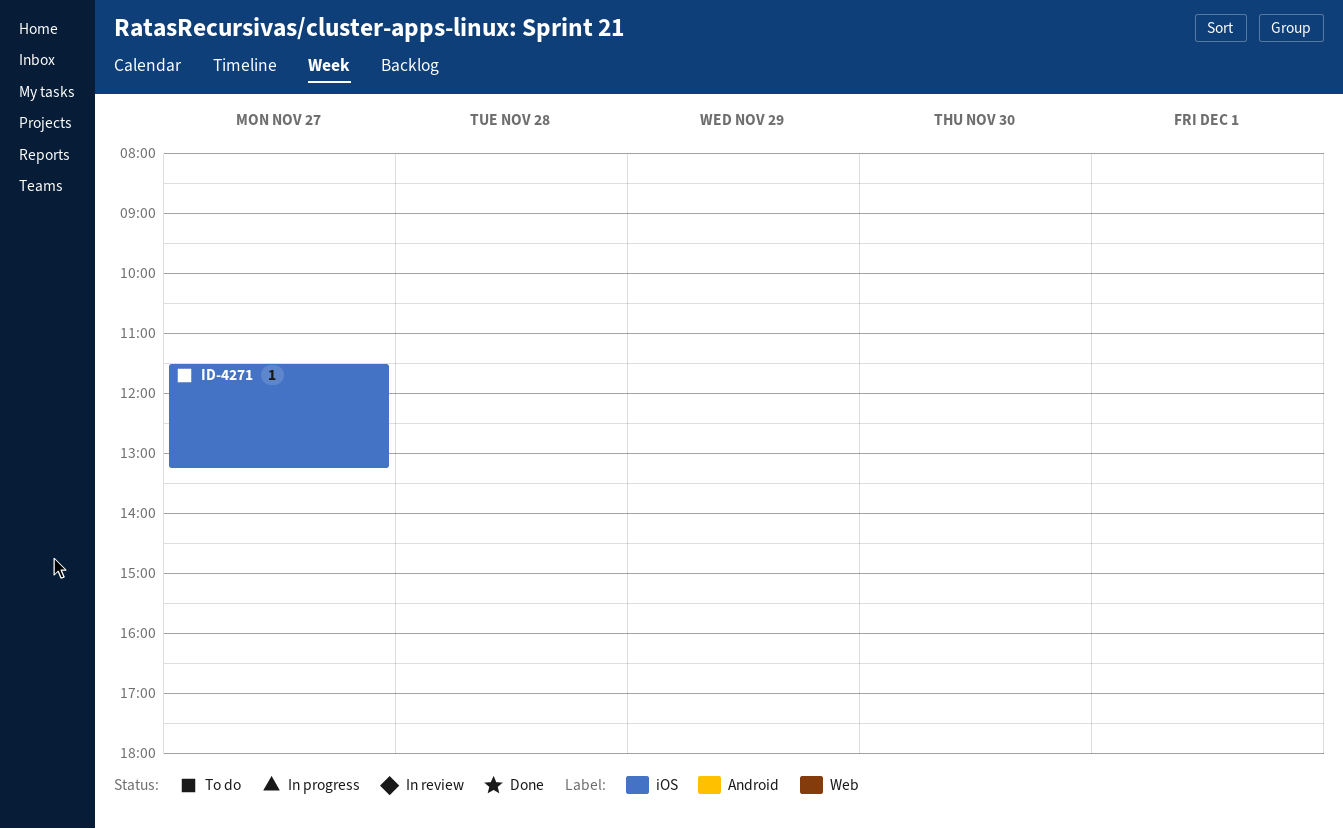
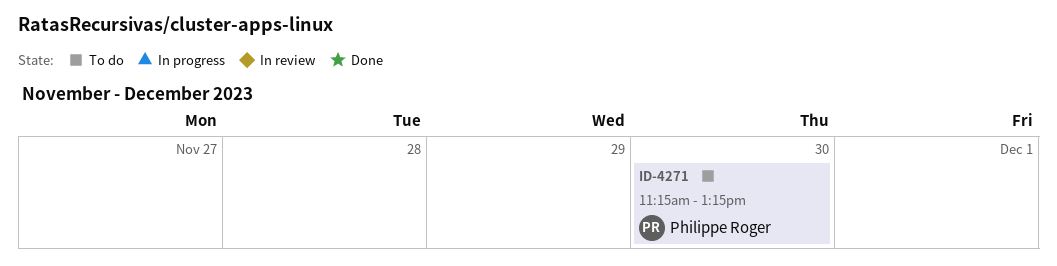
ID-4271, day: Nov 27 -> Nov 30
ID-4271, begins: 11:30 -> 11:15

